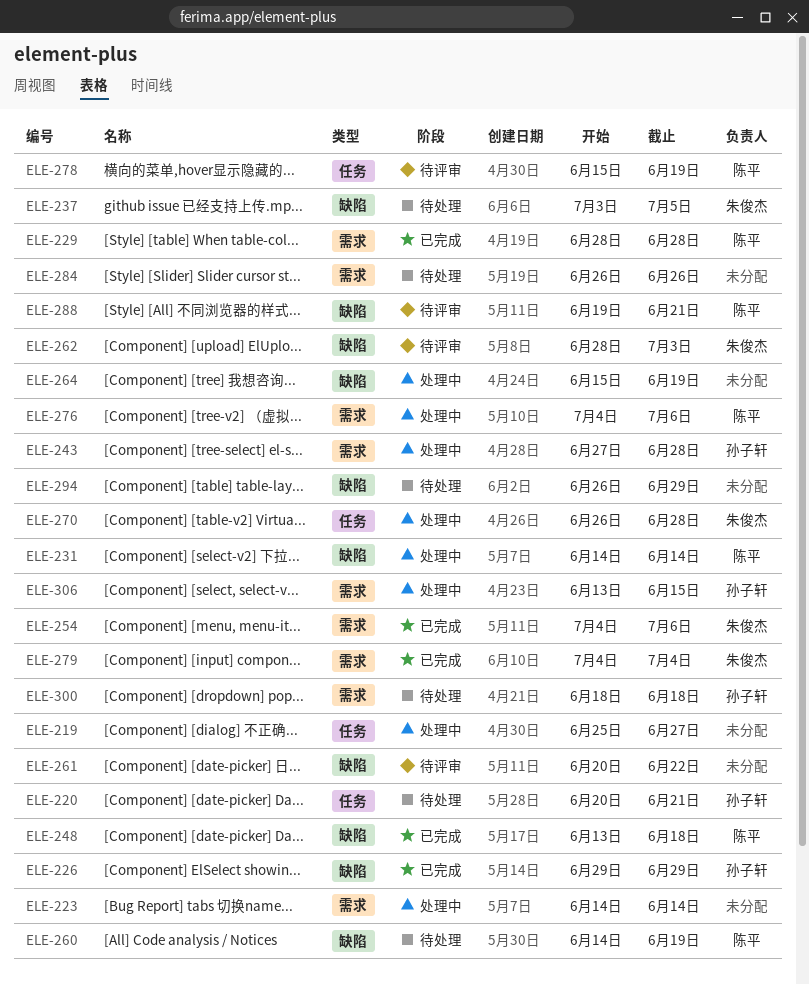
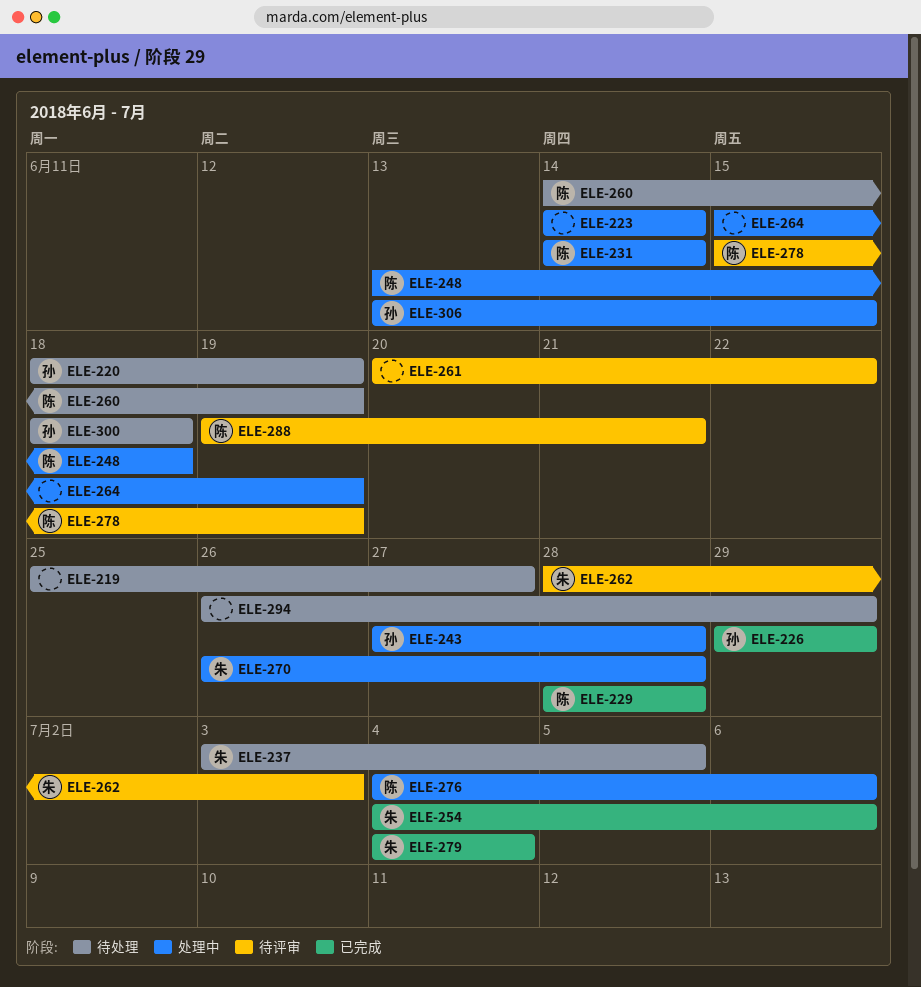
ELE-219, status: 处理中 -> 待处理
ELE-220, start: Jun 20 -> Jun 18
ELE-220, due: Jun 21 -> Jun 19
ELE-248, status: 已完成 -> 处理中
ELE-284: present -> none

